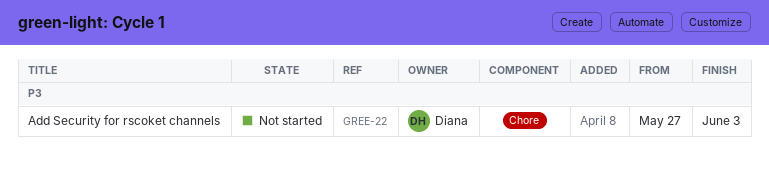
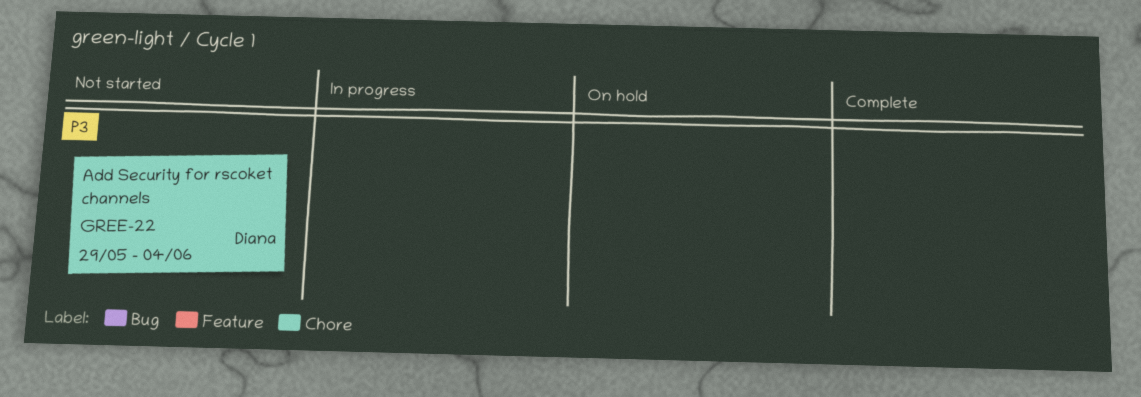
GREE-22, start: May 27 -> May 29
GREE-22, due: Jun 3 -> Jun 4

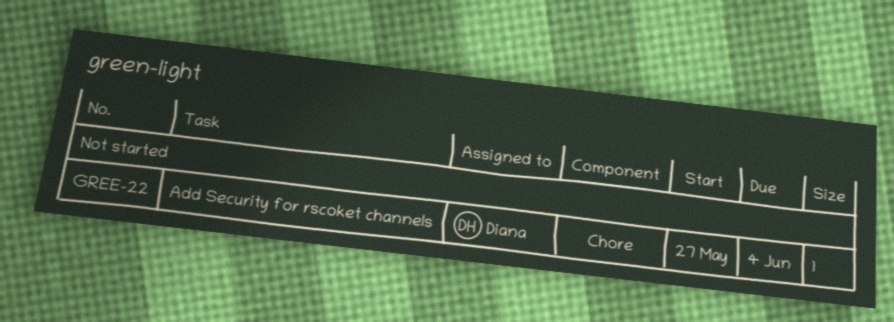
GREE-22, start: May 29 -> May 27

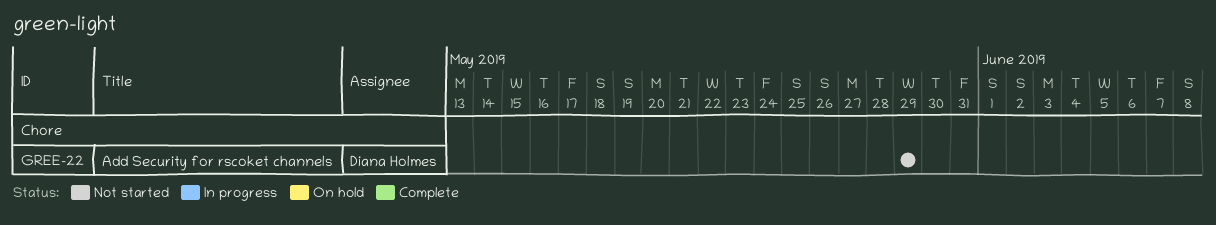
GREE-22, start: May 27 -> May 29
GREE-22, due: Jun 4 -> May 29

